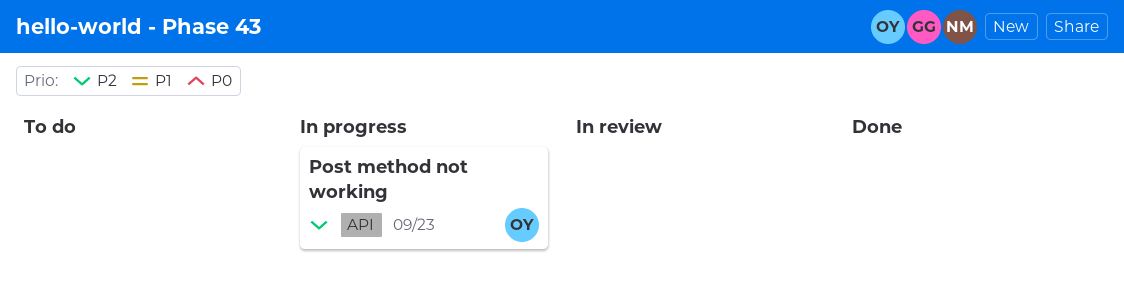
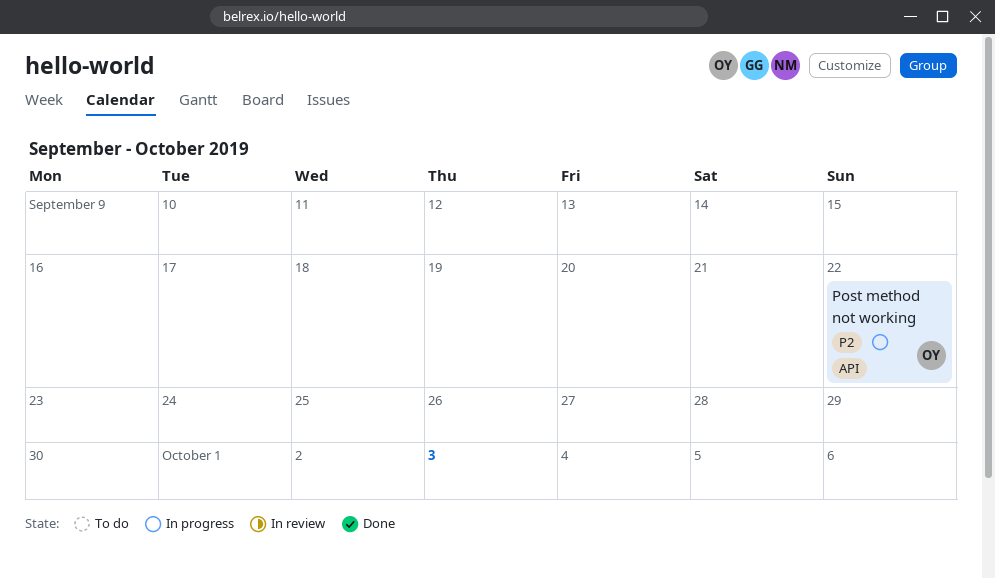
Post method not working, due: Sep 23 -> Sep 22

